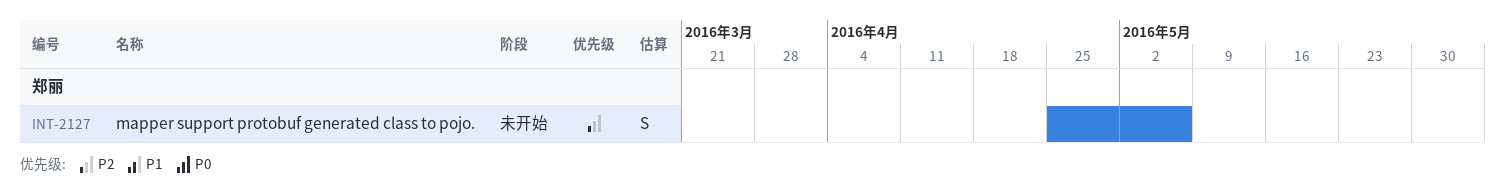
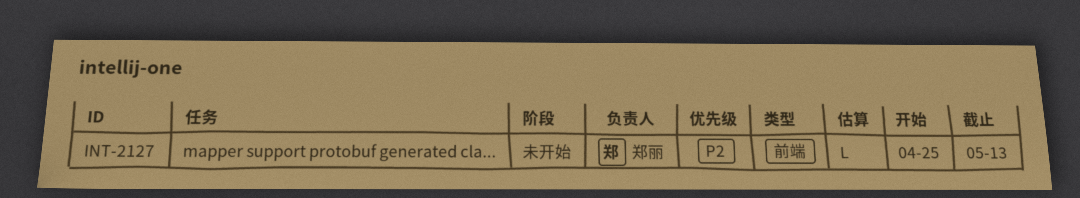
INT-2127, estimate: S -> L
INT-2127, due: May 6 -> May 13

